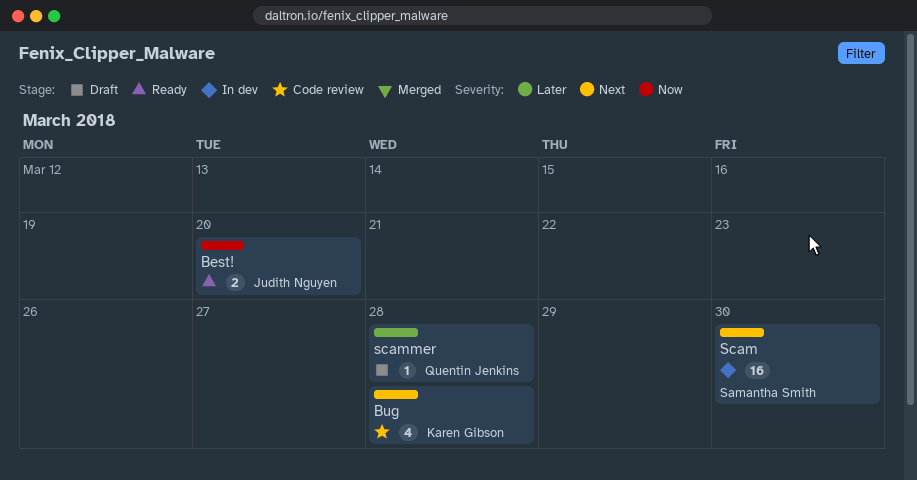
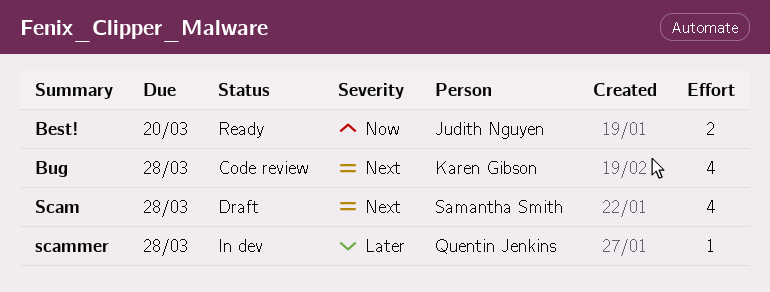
Scam, status: In dev -> Draft
Scam, estimate: 16 -> 4
Scam, due: Mar 30 -> Mar 28
scammer, status: Draft -> In dev

